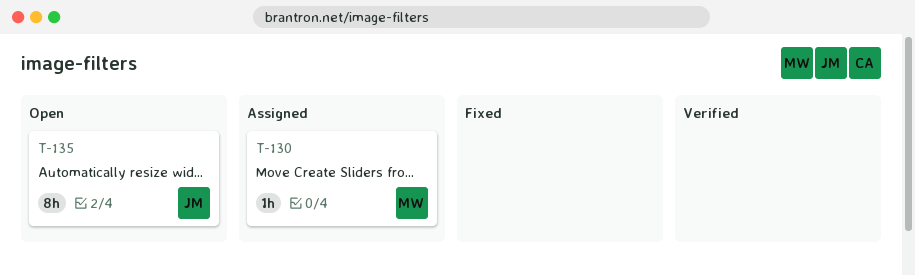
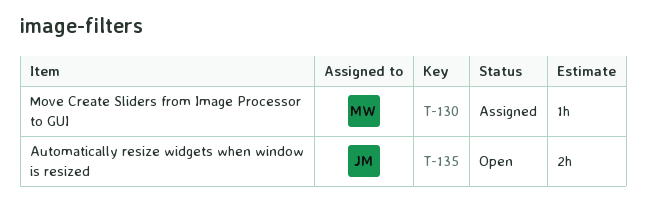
T-135, estimate: 8h -> 2h

